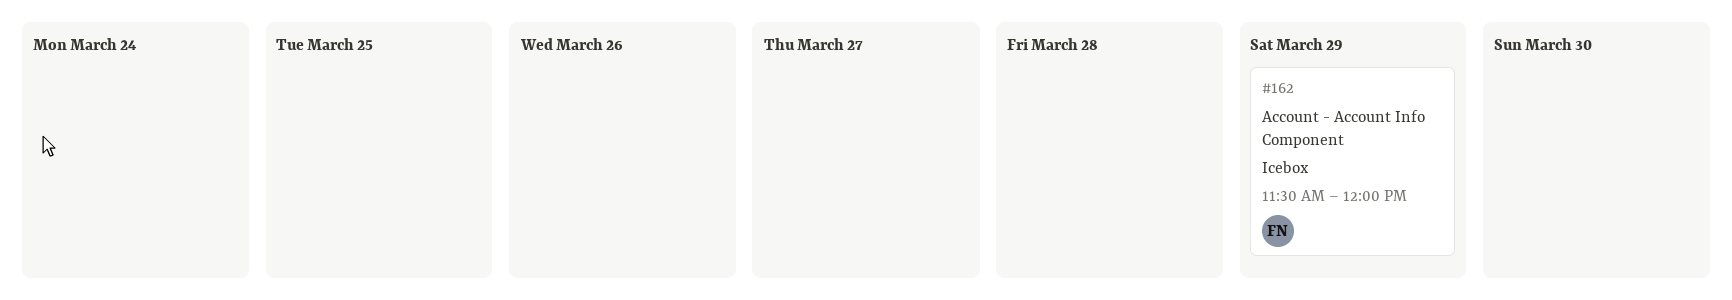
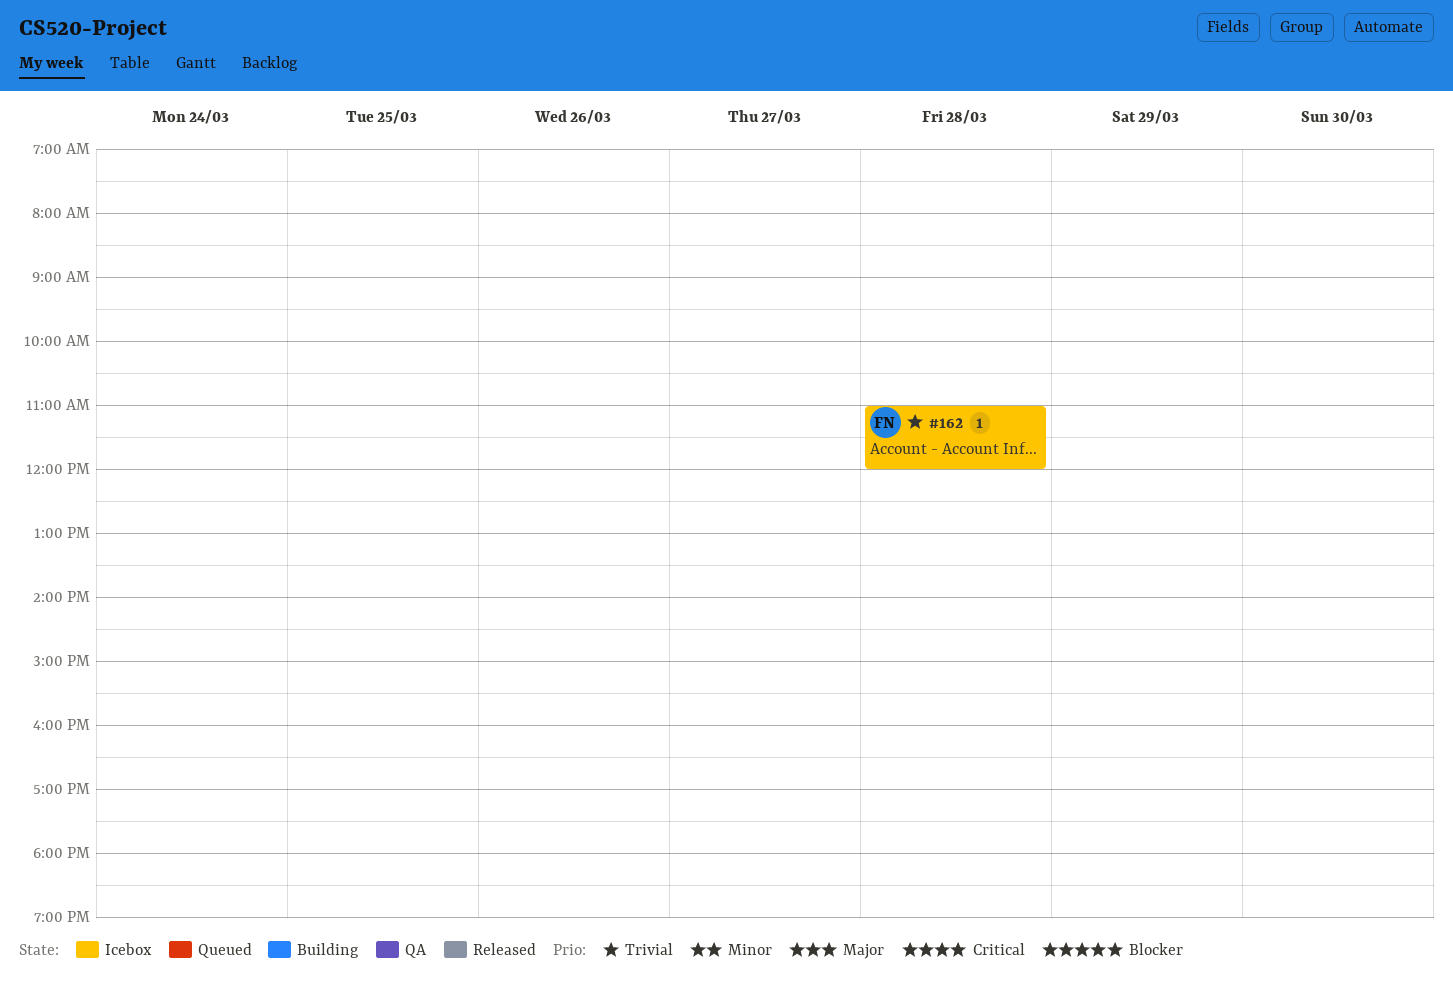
#162, day: Mar 29 -> Mar 28
#162, begins: 11:30 -> 11:00

